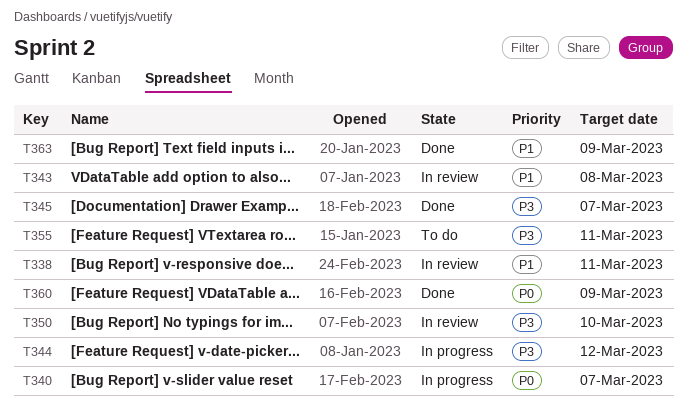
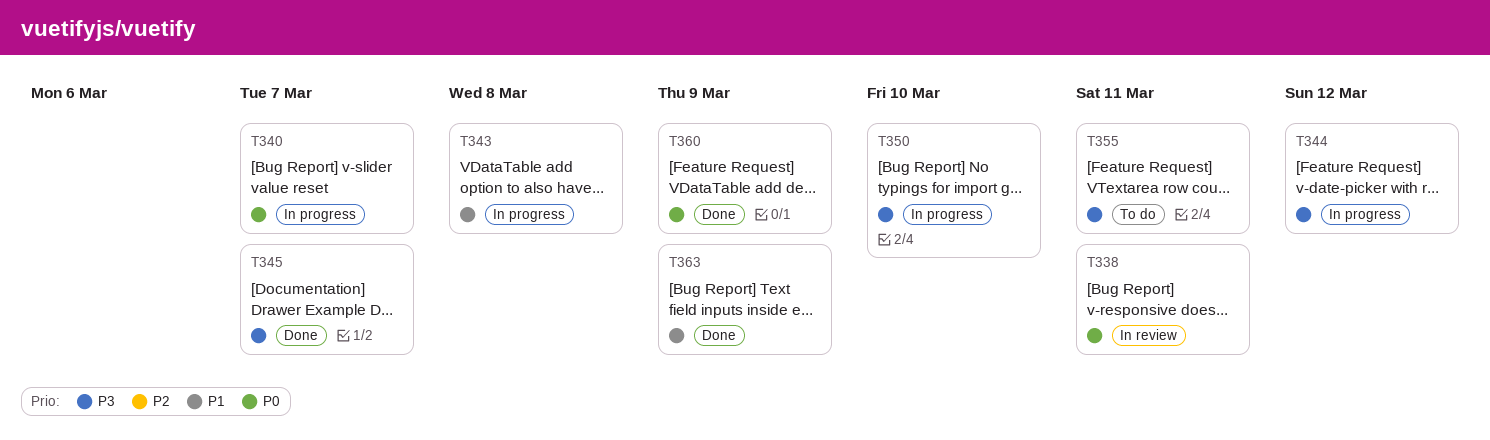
T338, priority: P1 -> P0
T343, status: In review -> In progress
T350, status: In review -> In progress

